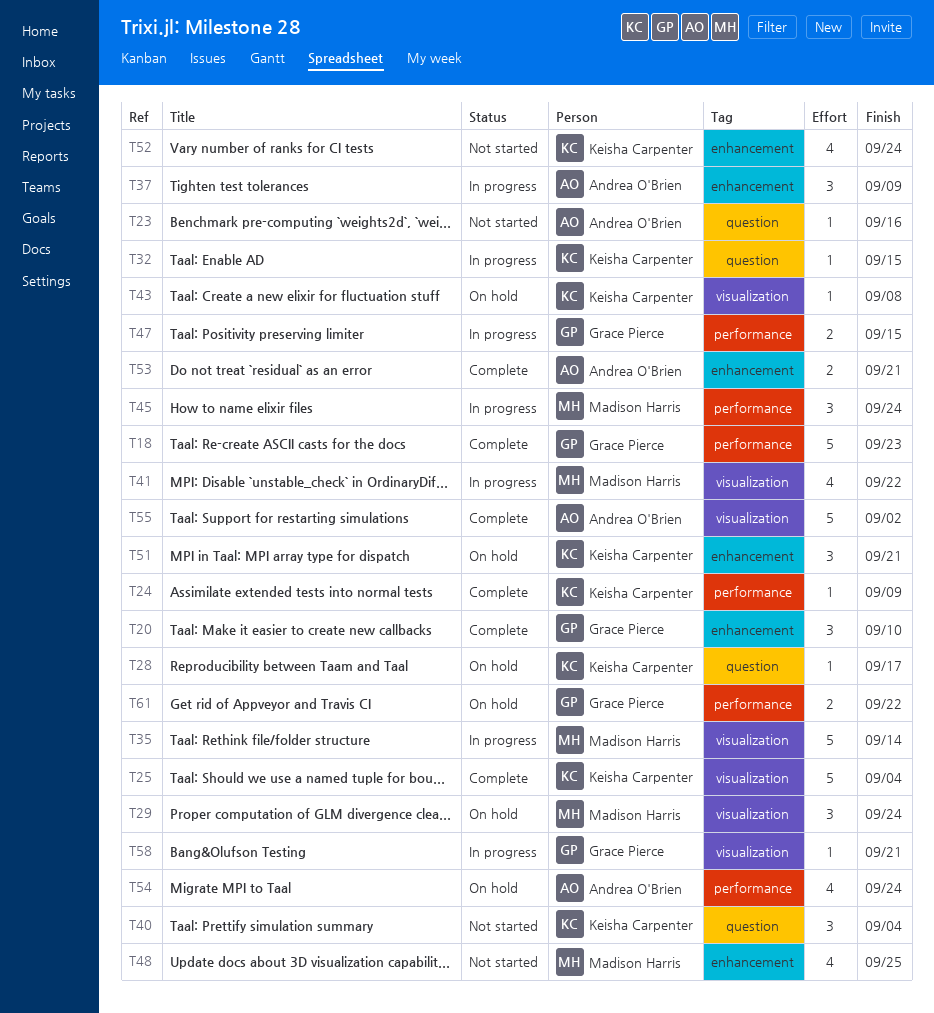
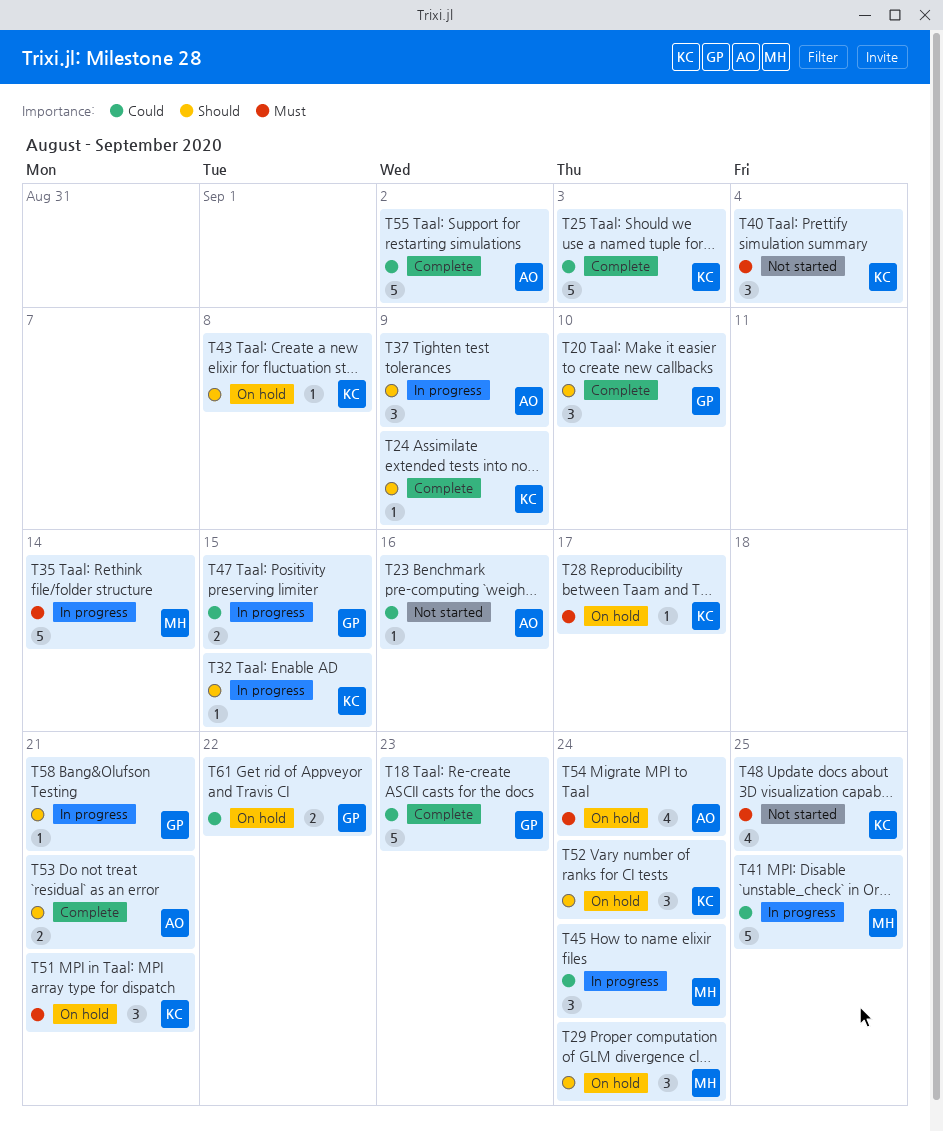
T25, due: Sep 4 -> Sep 3
T41, estimate: 4 -> 5
T41, due: Sep 22 -> Sep 25
T48, owner: Madison Harris -> Keisha Carpenter
T52, status: Not started -> On hold
T52, estimate: 4 -> 3

